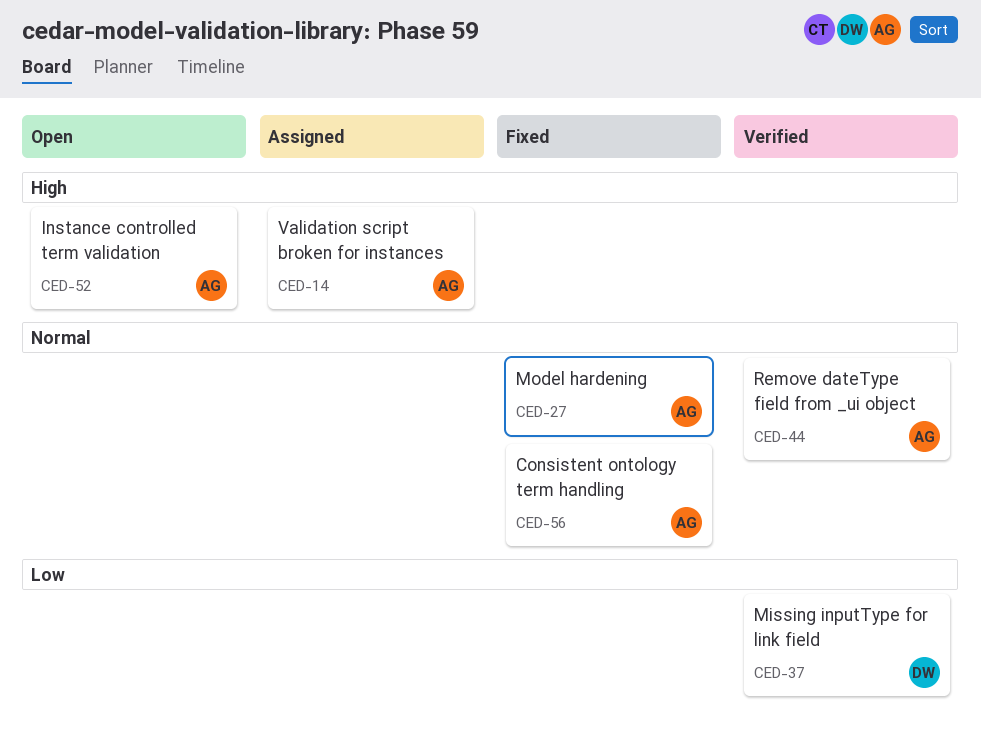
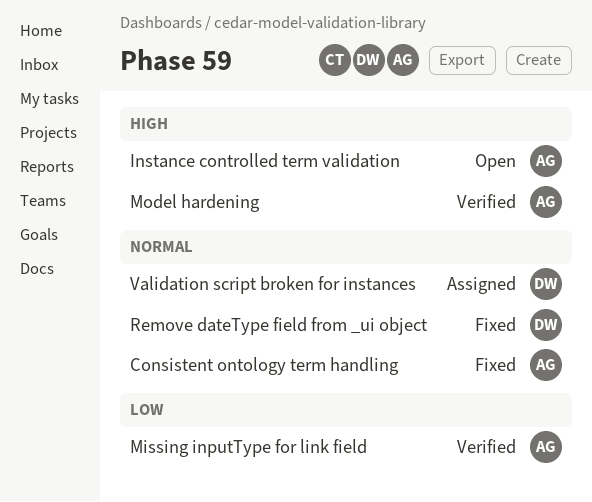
Missing inputType for link field, owner: DW -> AG
Model hardening, status: Fixed -> Verified
Model hardening, priority: Normal -> High
Remove dateType field from _ui object, status: Verified -> Fixed
Remove dateType field from _ui object, owner: AG -> DW
Validation script broken for instances, owner: AG -> DW
Validation script broken for instances, priority: High -> Normal

